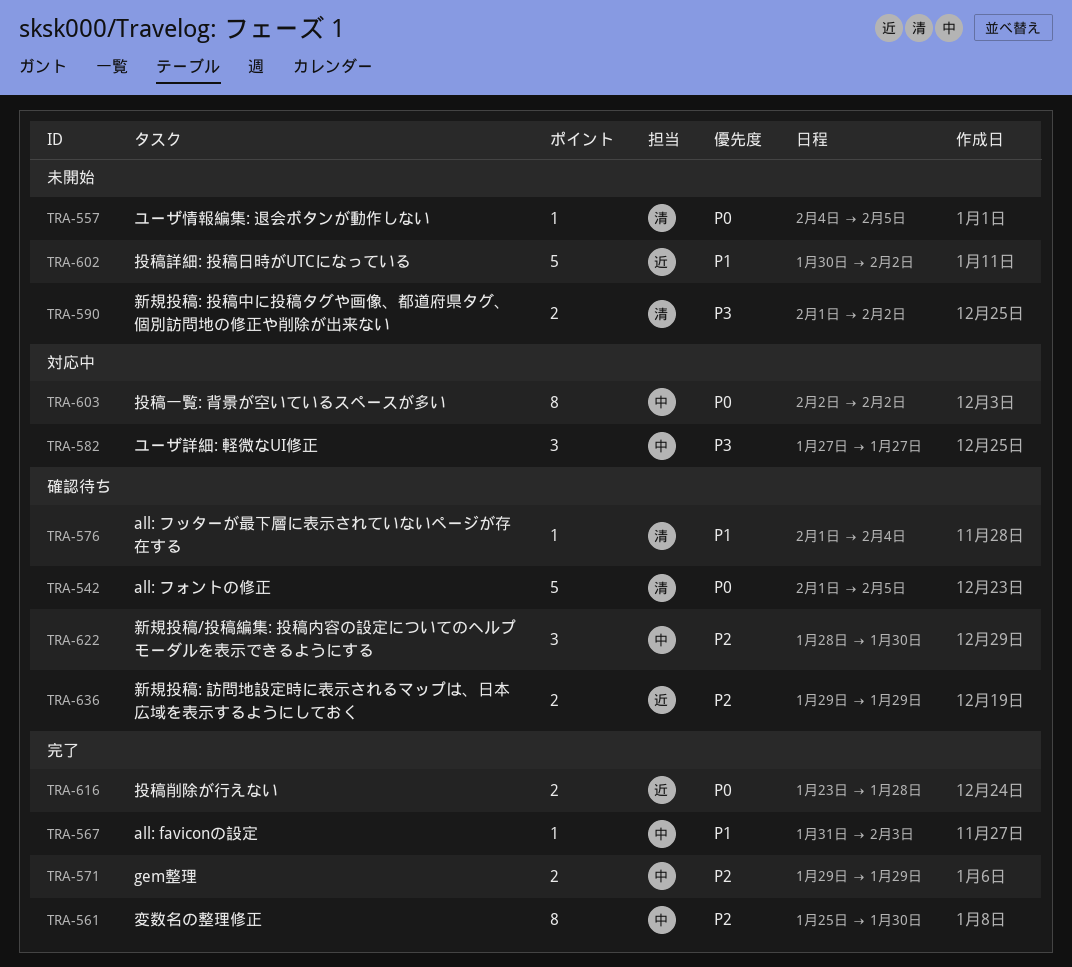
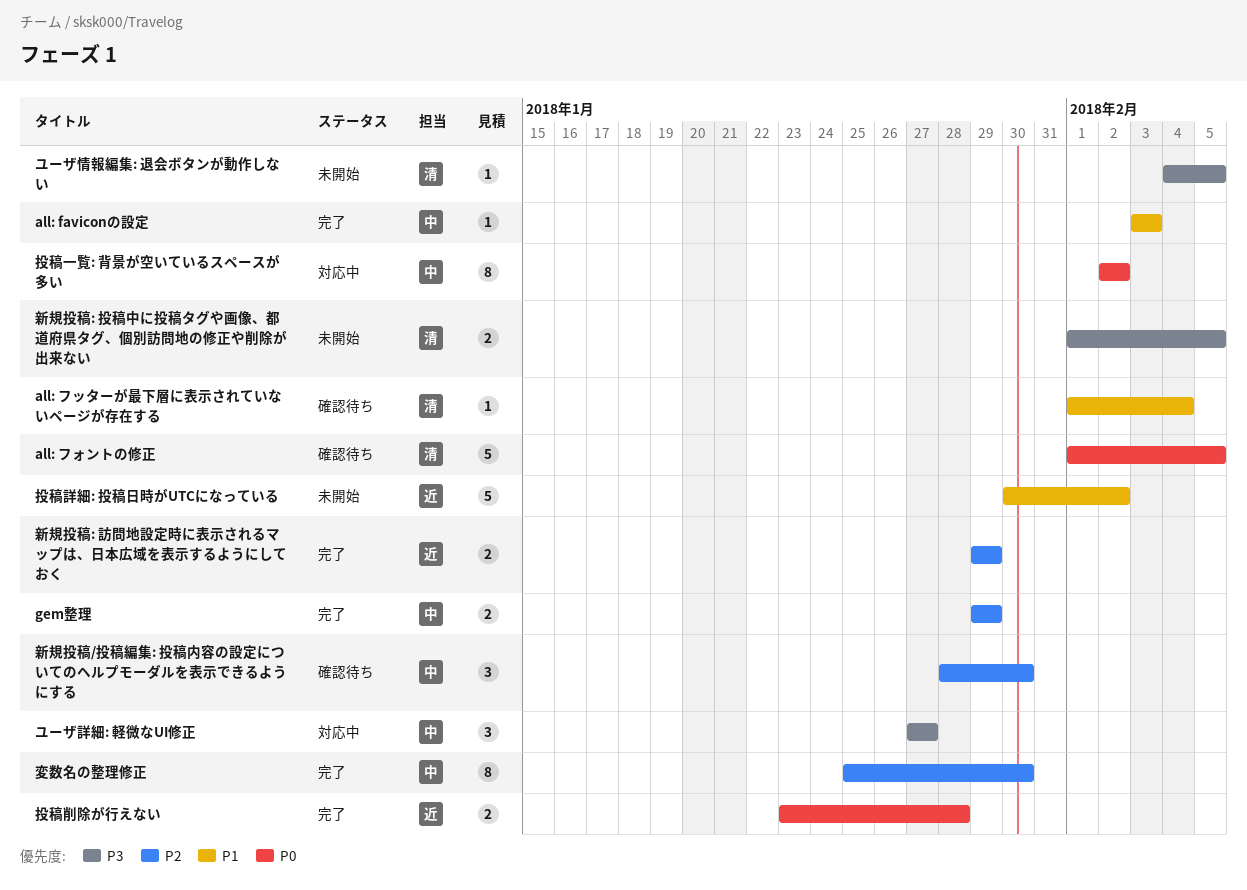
all: faviconの設定, start: Jan 31 -> Feb 3
ユーザ情報編集: 退会ボタンが動作しない, priority: P0 -> P3
新規投稿: 投稿中に投稿タグや画像、都道府県タグ、個別訪問地の修正や削除が出来ない, due: Feb 2 -> Feb 5
新規投稿: 訪問地設定時に表示されるマップは、日本広域を表示するようにしておく, status: 確認待ち -> 完了

